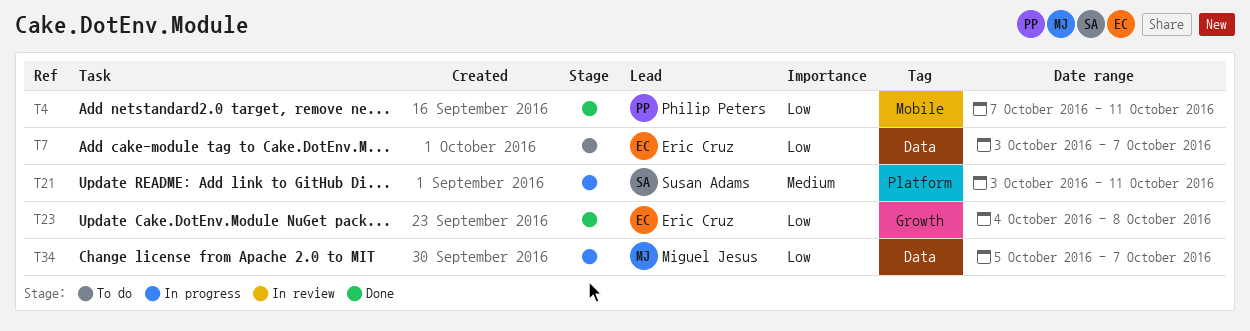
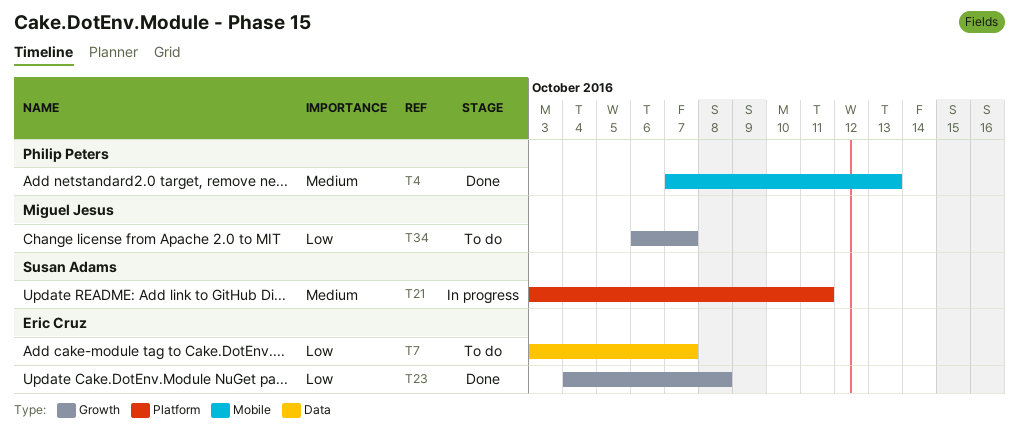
T4, priority: Low -> Medium
T4, due: Oct 11 -> Oct 13
T34, status: In progress -> To do
T34, label: Data -> Growth
T34, start: Oct 5 -> Oct 6

